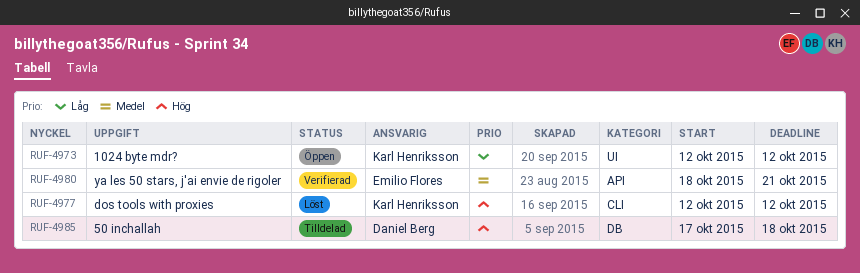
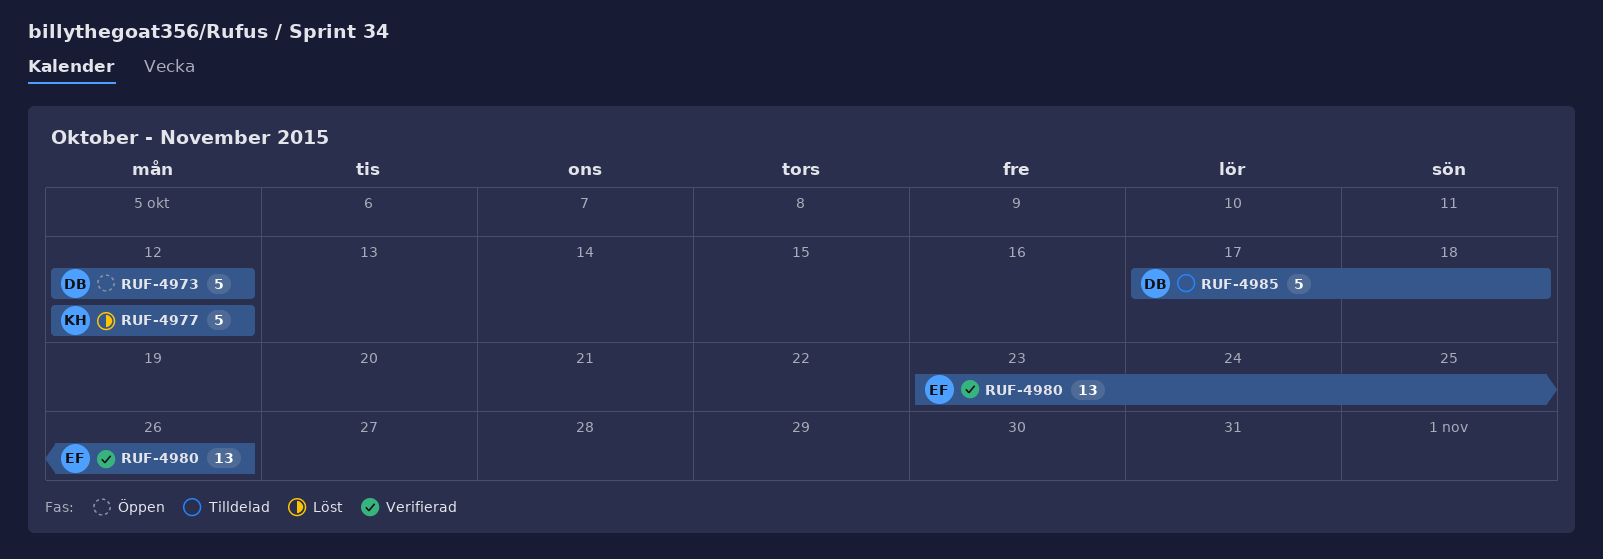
RUF-4973, owner: Karl Henriksson -> Daniel Berg
RUF-4980, start: Oct 18 -> Oct 23
RUF-4980, due: Oct 21 -> Oct 26

